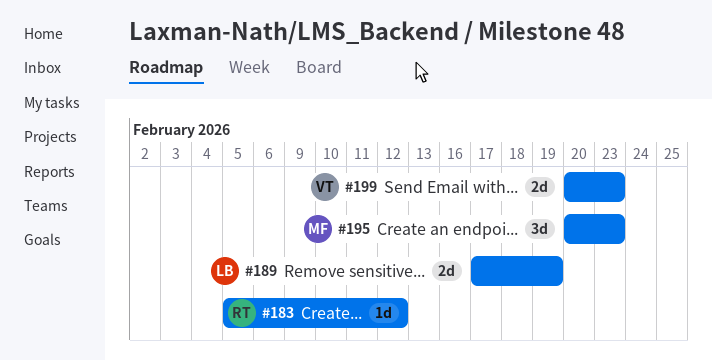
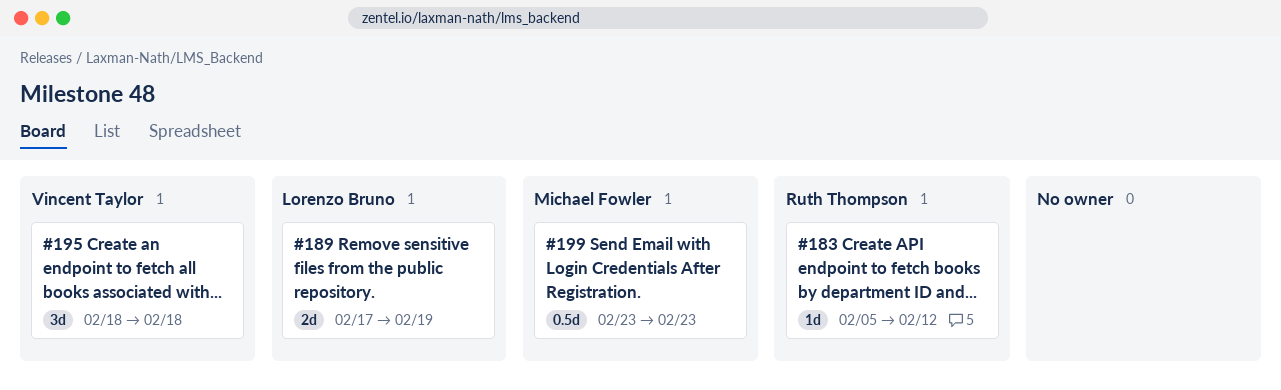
#195, owner: Michael Fowler -> Vincent Taylor
#195, start: Feb 20 -> Feb 18
#195, due: Feb 23 -> Feb 18
#199, owner: Vincent Taylor -> Michael Fowler
#199, estimate: 2d -> 0.5d
#199, start: Feb 20 -> Feb 23

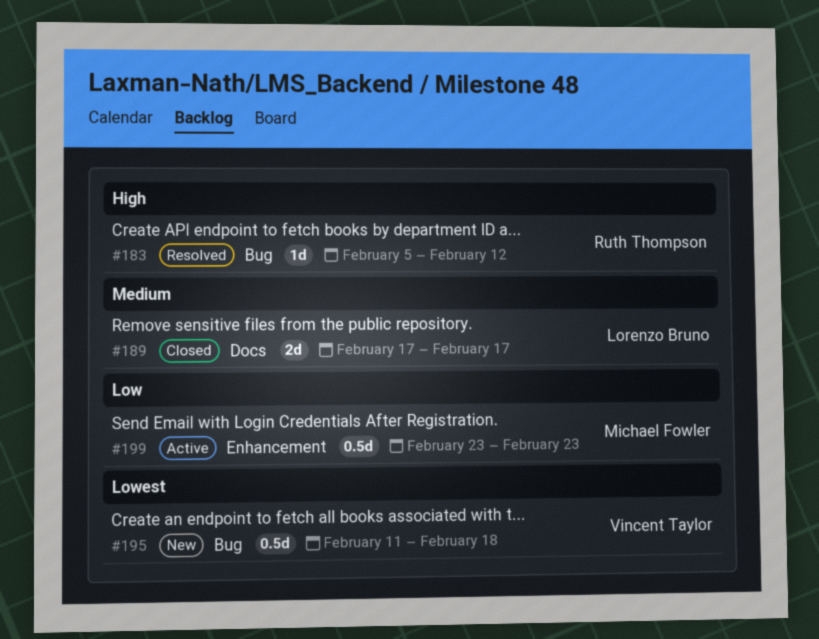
#189, due: Feb 19 -> Feb 17
#195, estimate: 3d -> 0.5d
#195, start: Feb 18 -> Feb 11

